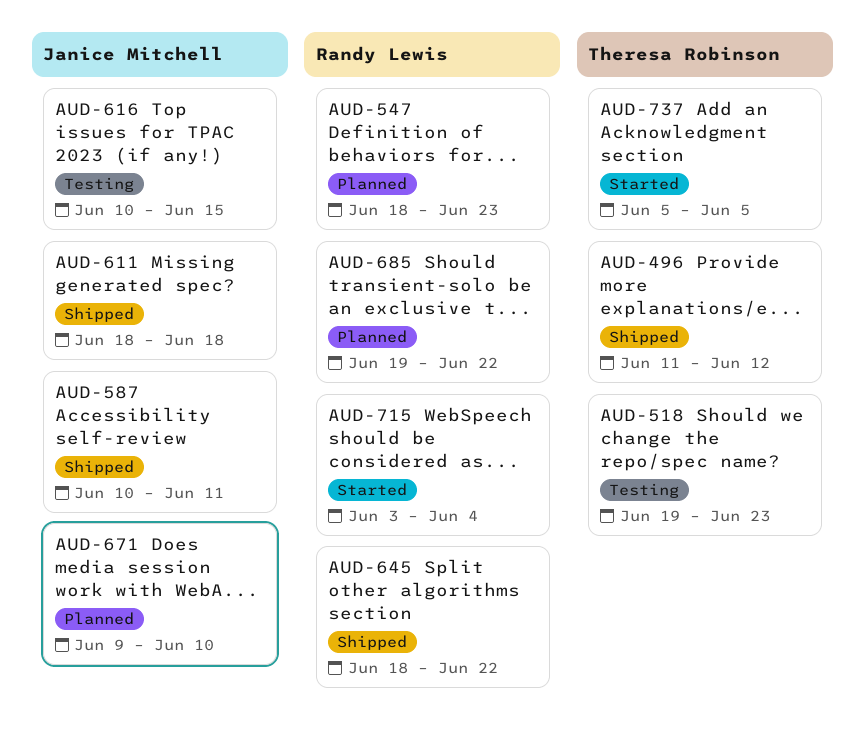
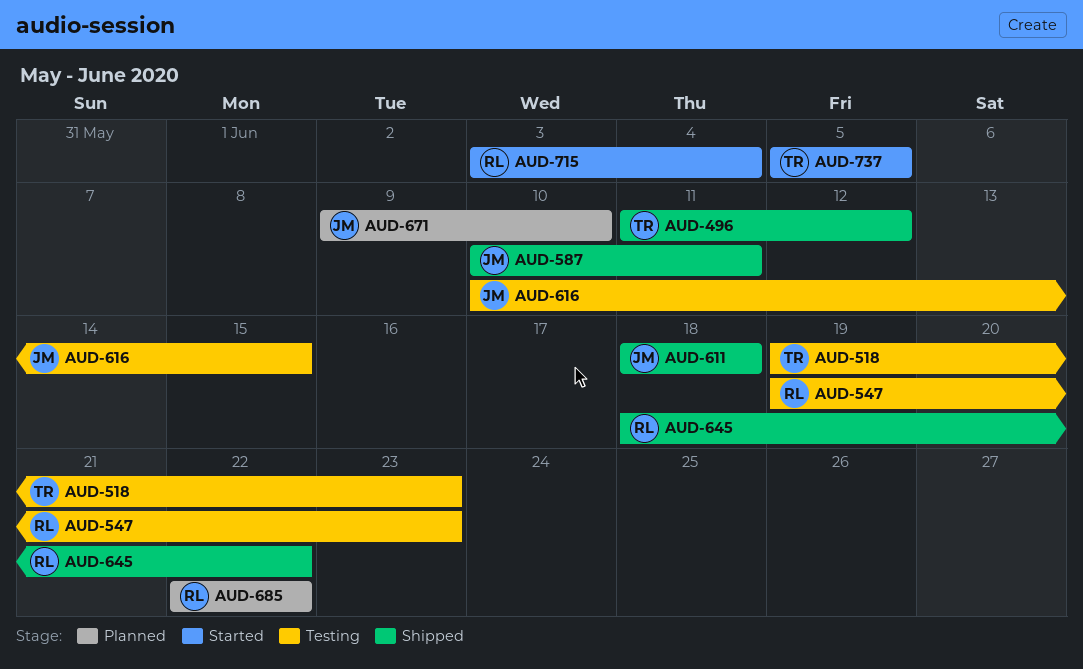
AUD-547, status: Planned -> Testing
AUD-547, start: Jun 18 -> Jun 19
AUD-685, start: Jun 19 -> Jun 22

